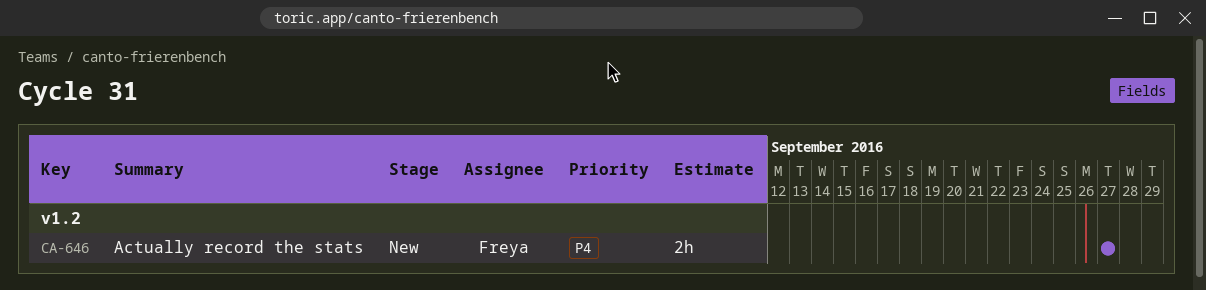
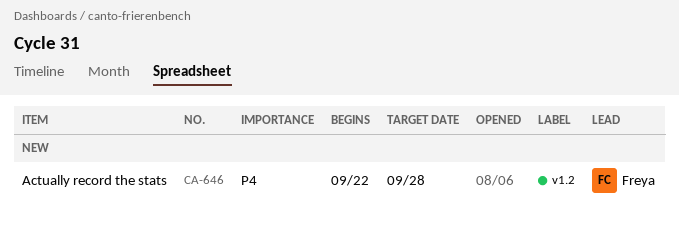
CA-646, start: Sep 27 -> Sep 22
CA-646, due: Sep 27 -> Sep 28

